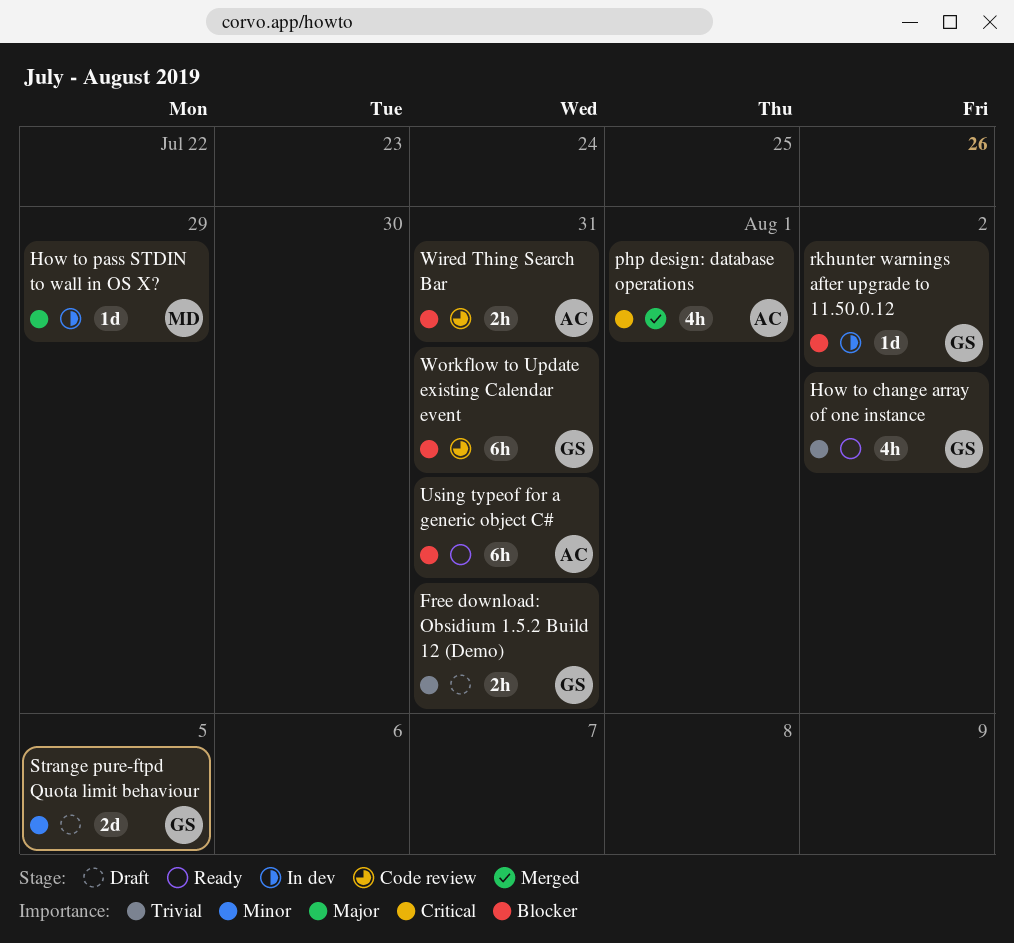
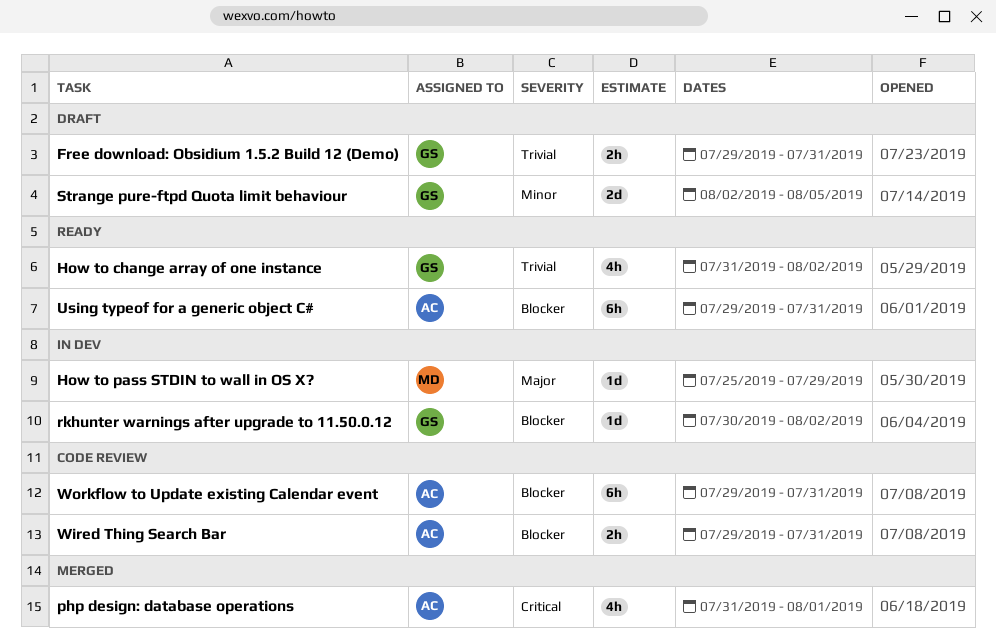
Workflow to Update existing Calendar event, owner: GS -> AC

